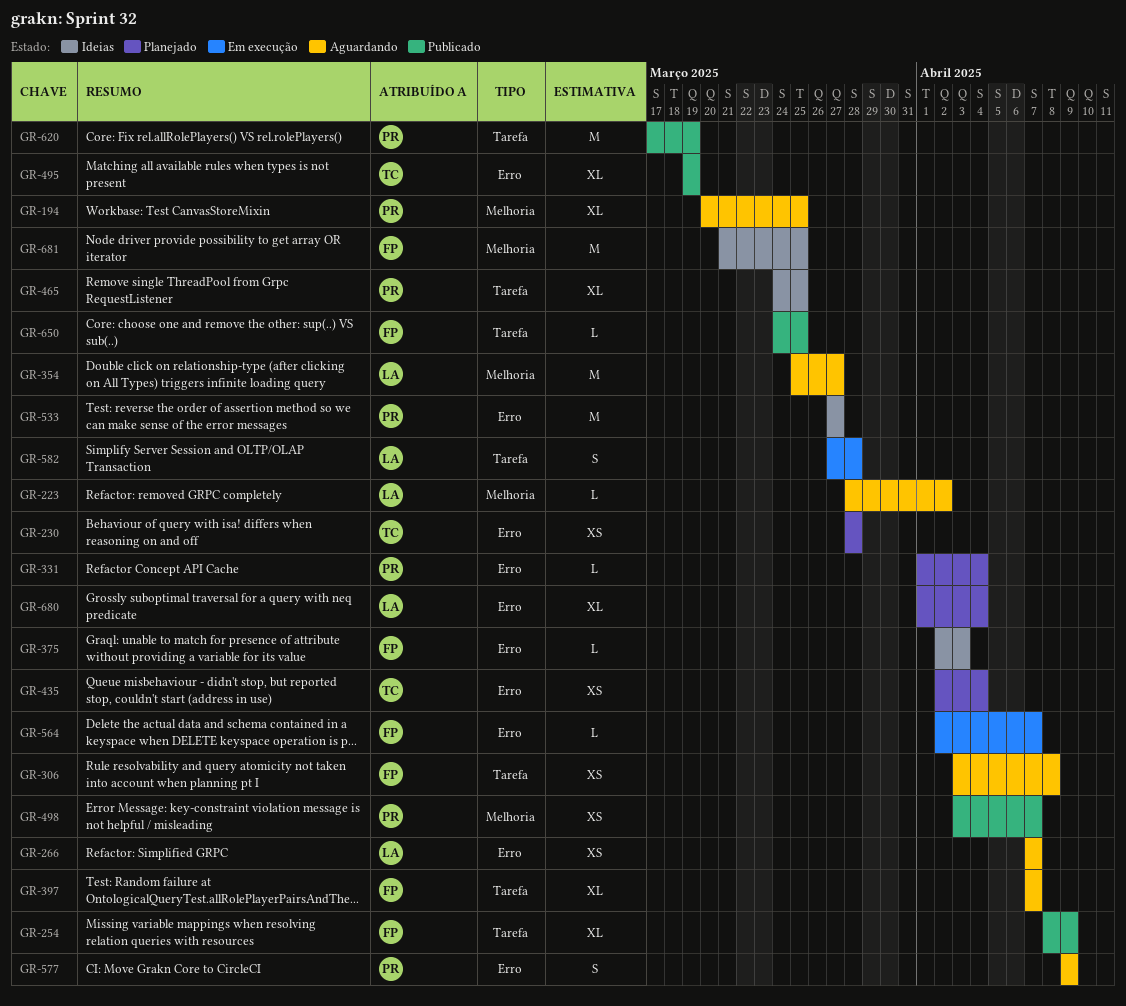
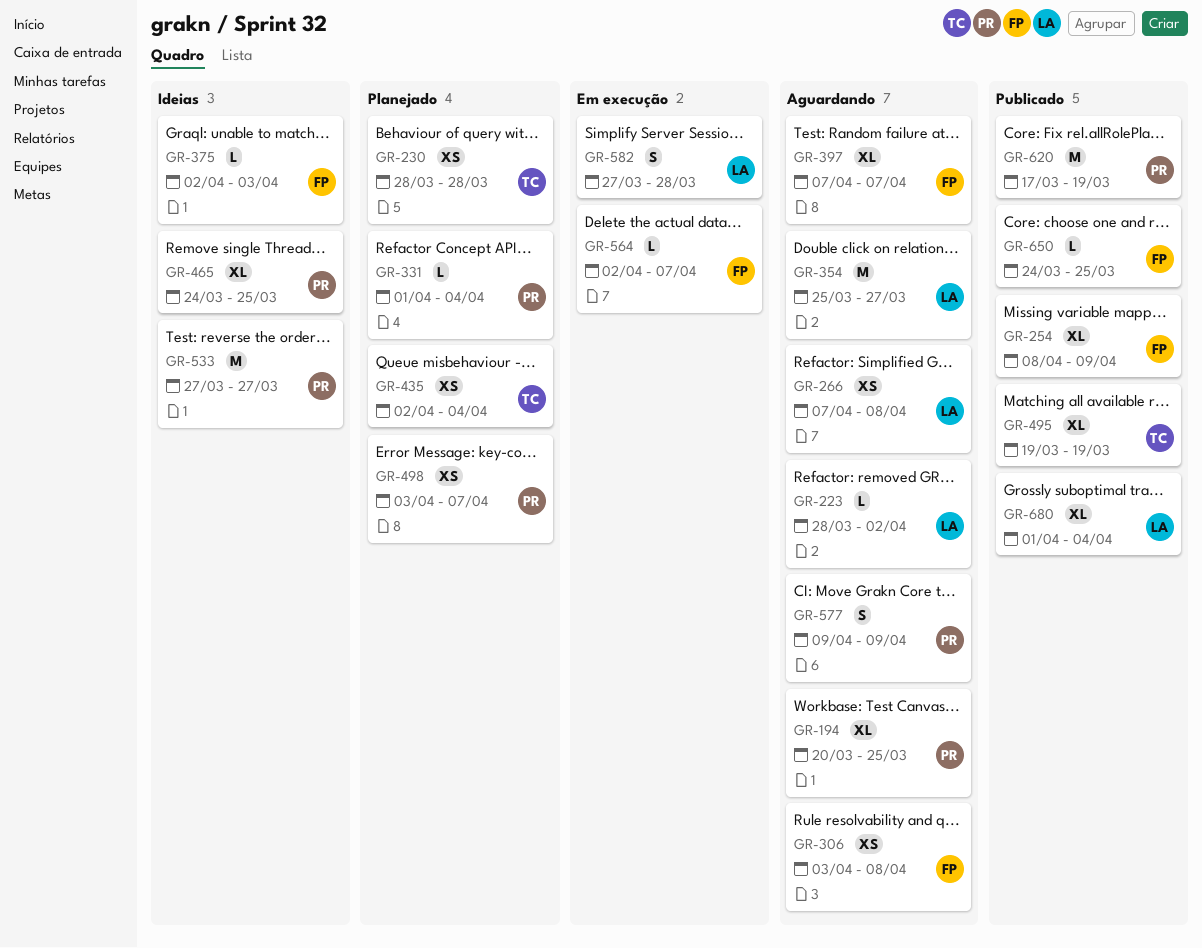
GR-266, due: Apr 7 -> Apr 8
GR-498, status: Publicado -> Planejado
GR-680, status: Planejado -> Publicado
GR-681: present -> none

